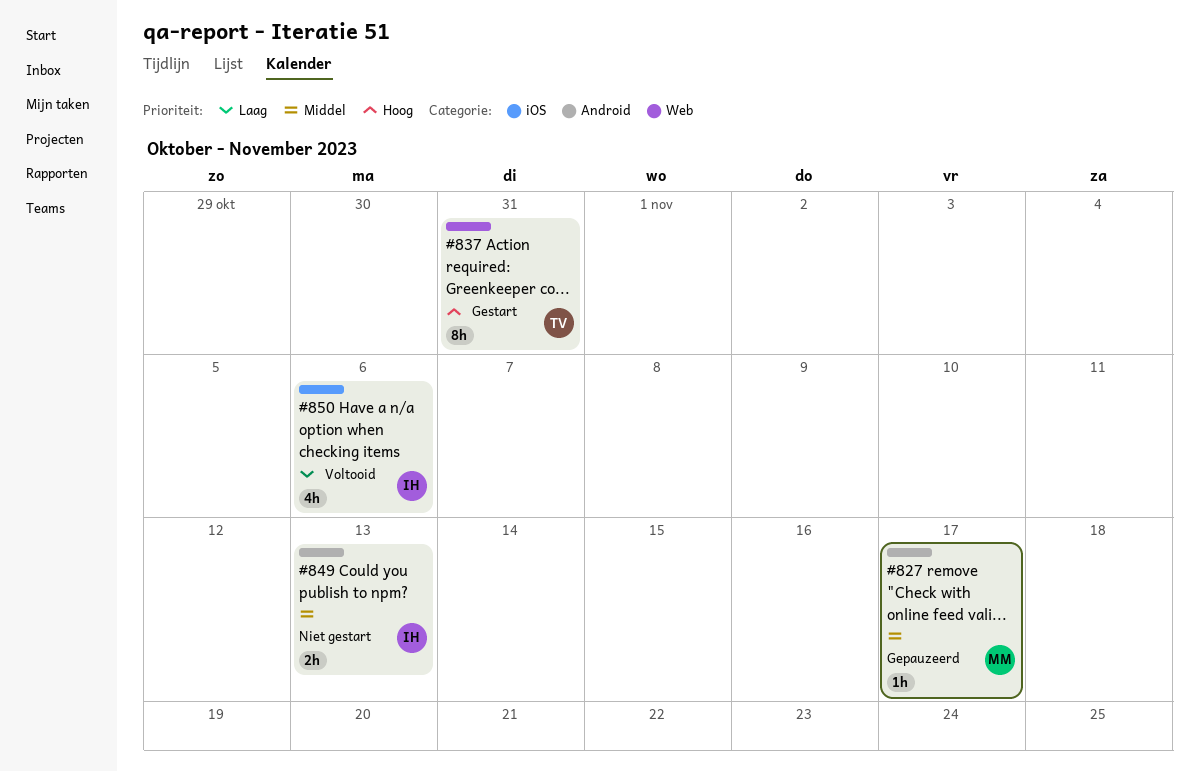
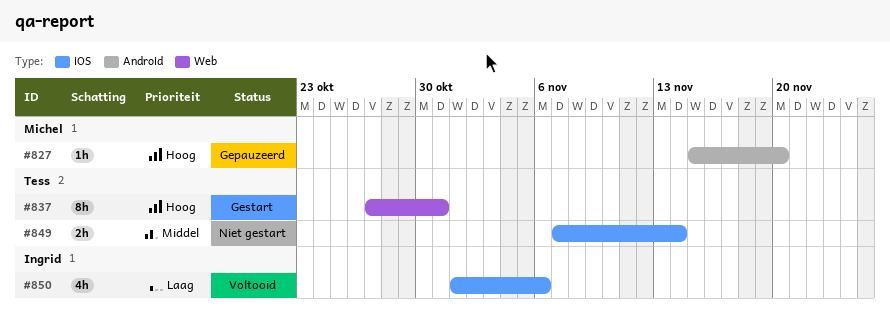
#827, priority: Middel -> Hoog
#827, due: Nov 17 -> Nov 20
#849, owner: Ingrid -> Tess
#849, label: Android -> iOS
#849, due: Nov 13 -> Nov 14

